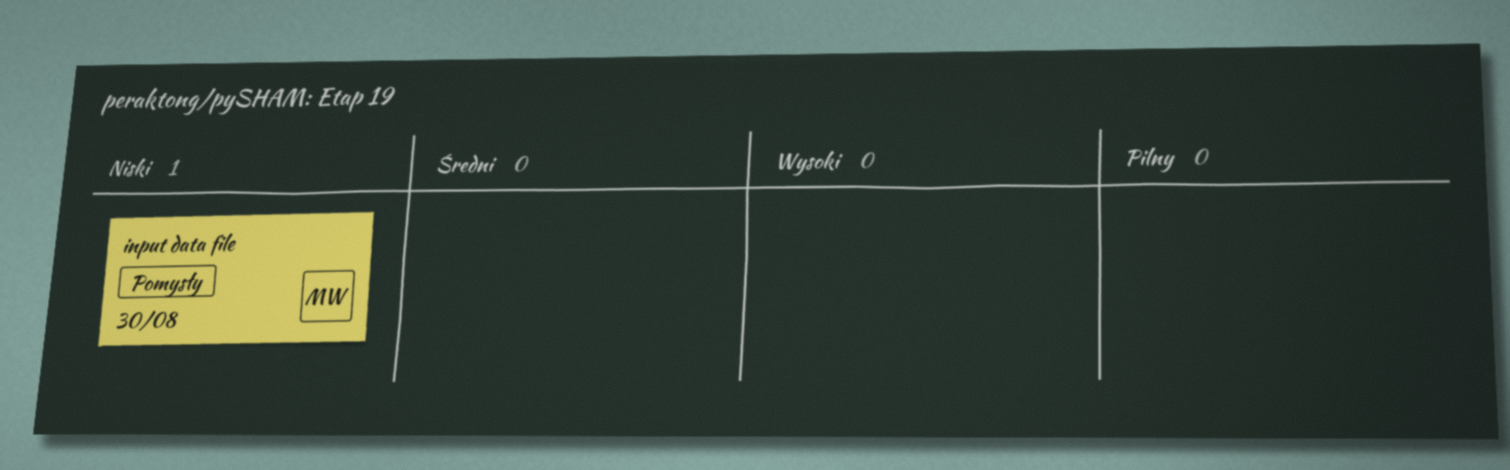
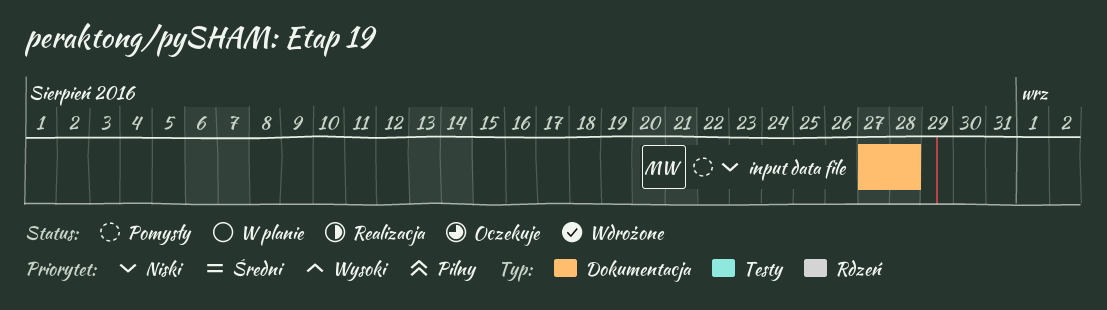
input data file, due: Aug 30 -> Aug 28

